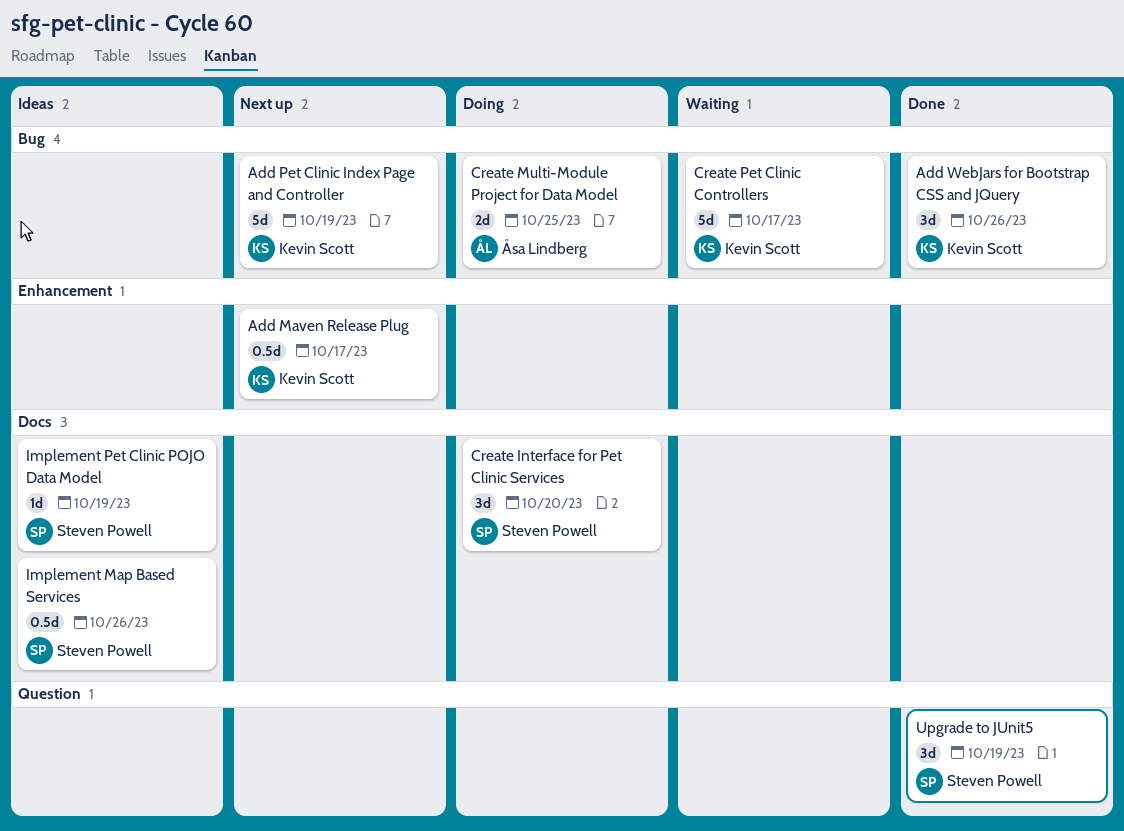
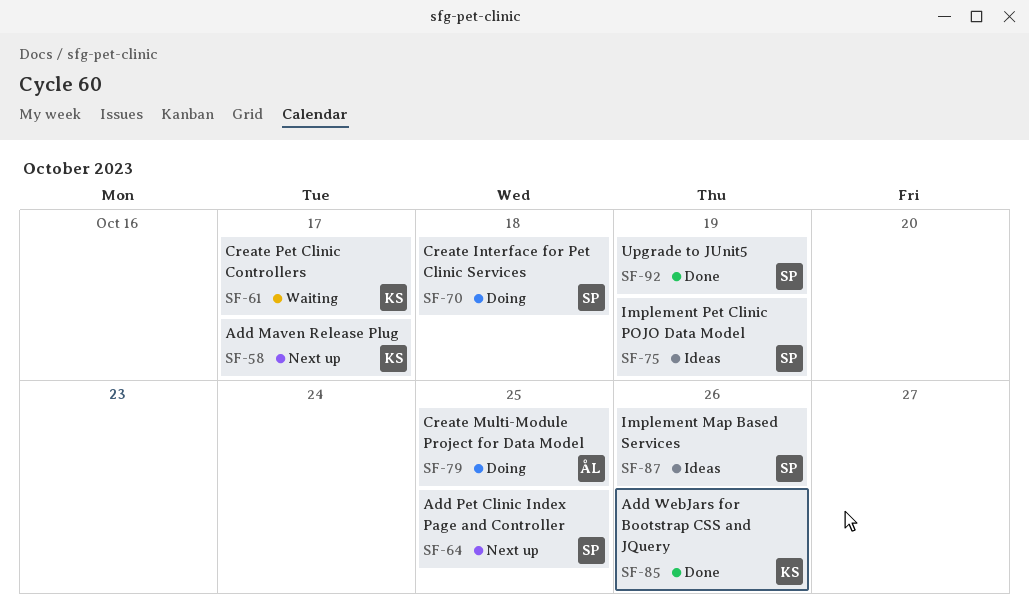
Add Pet Clinic Index Page and Controller, owner: Kevin Scott -> Steven Powell
Add Pet Clinic Index Page and Controller, due: Oct 19 -> Oct 25
Create Interface for Pet Clinic Services, due: Oct 20 -> Oct 18

